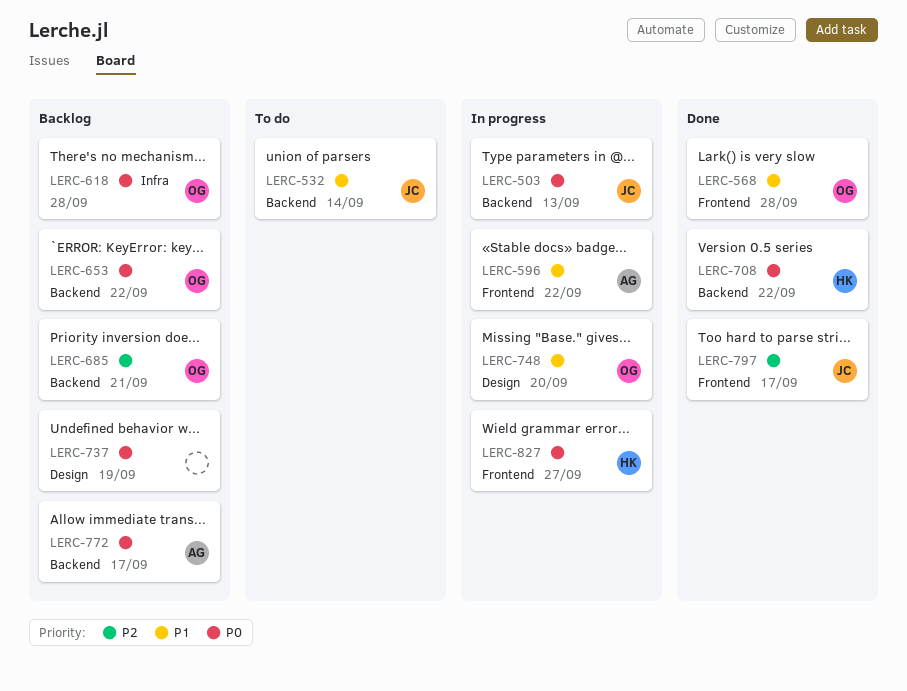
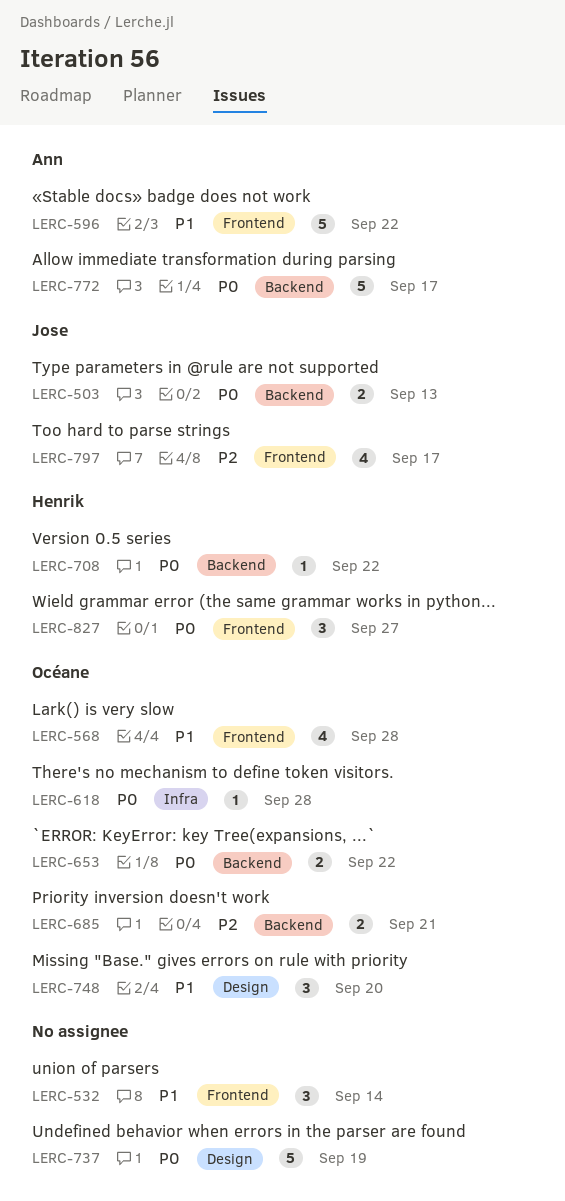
LERC-532, owner: Jose -> none
LERC-532, label: Backend -> Frontend

